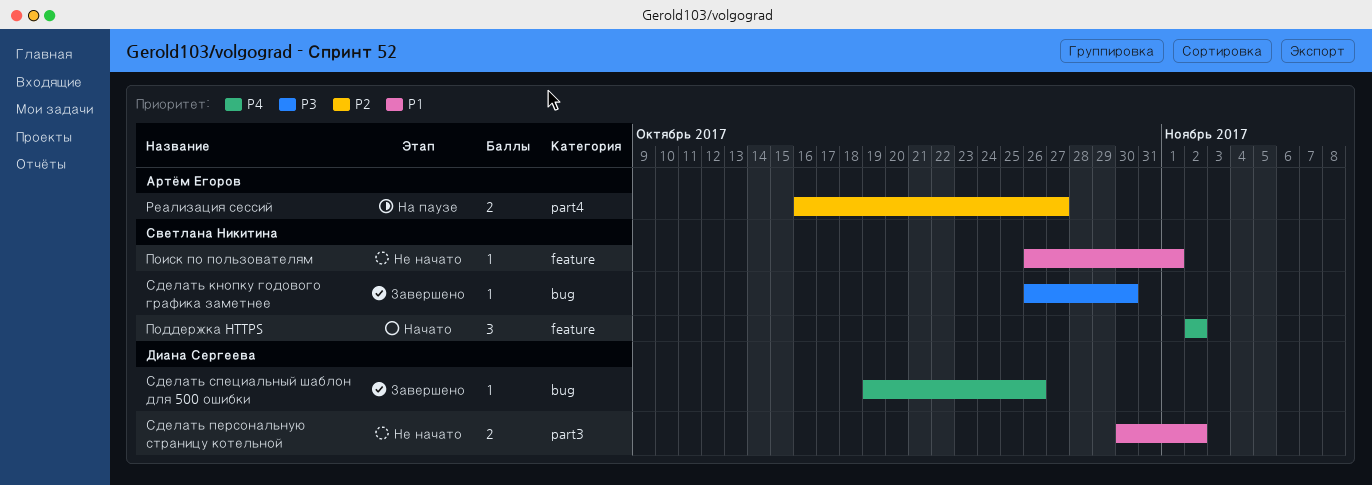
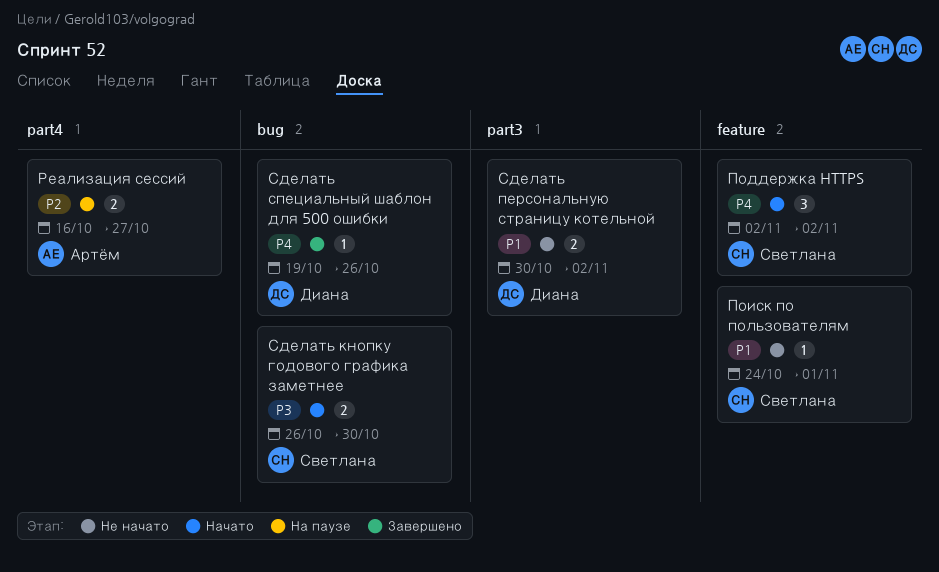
Поиск по пользователям, start: Oct 26 -> Oct 24
Сделать кнопку годового графика заметнее, status: Завершено -> Начато
Сделать кнопку годового графика заметнее, estimate: 1 -> 2

